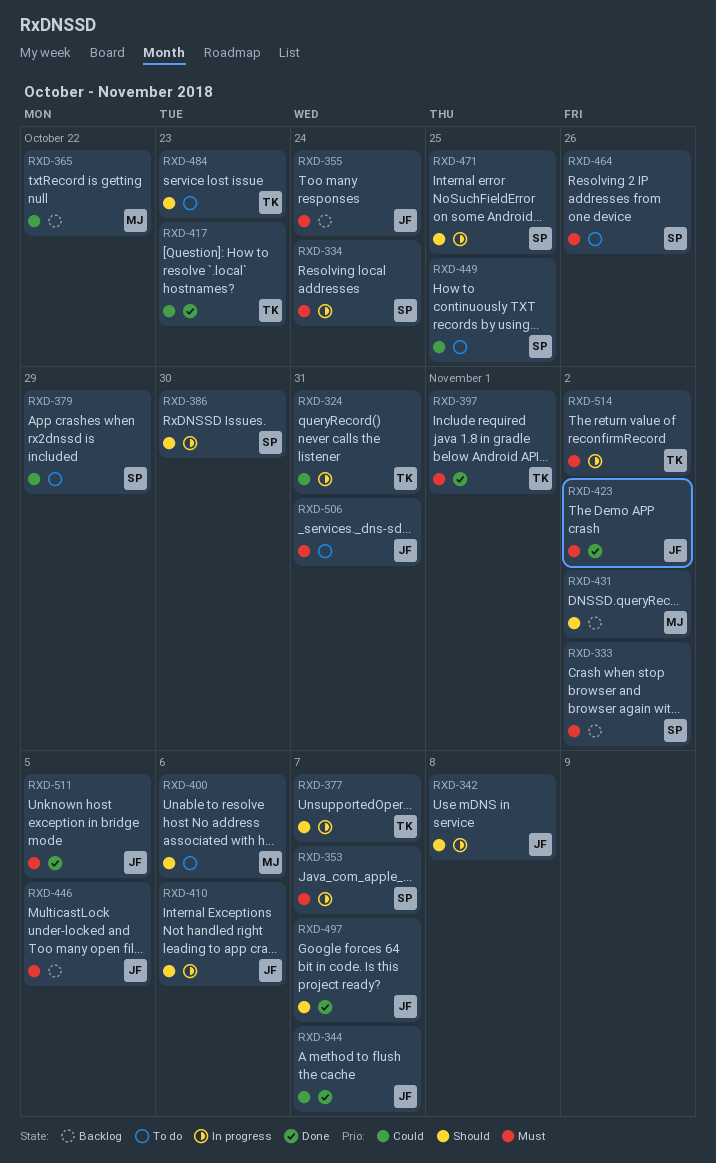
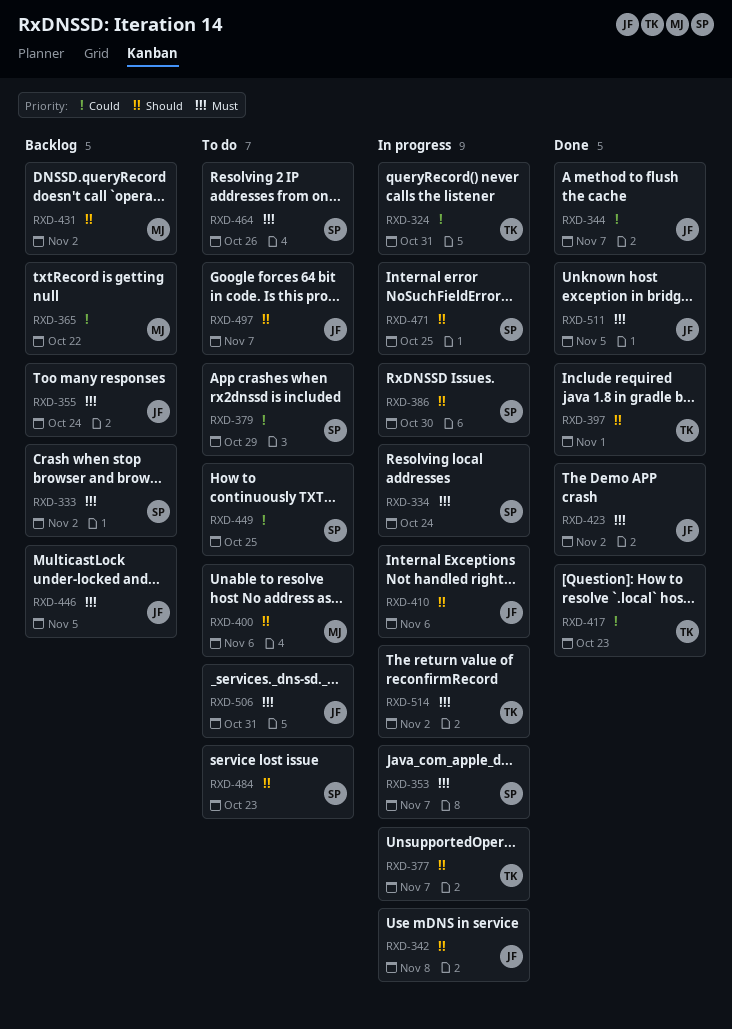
RXD-397, priority: Must -> Should
RXD-484, owner: TK -> SP
RXD-497, status: Done -> To do

